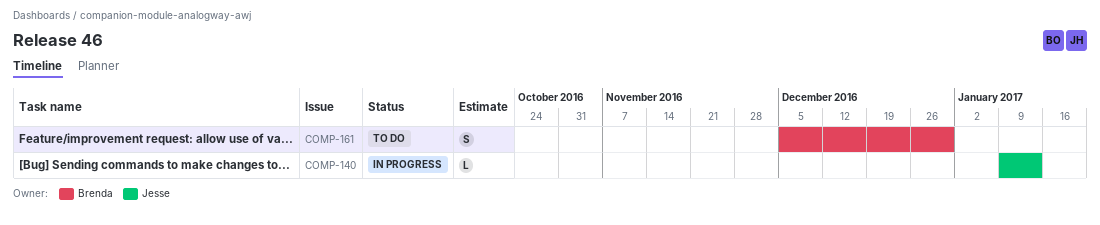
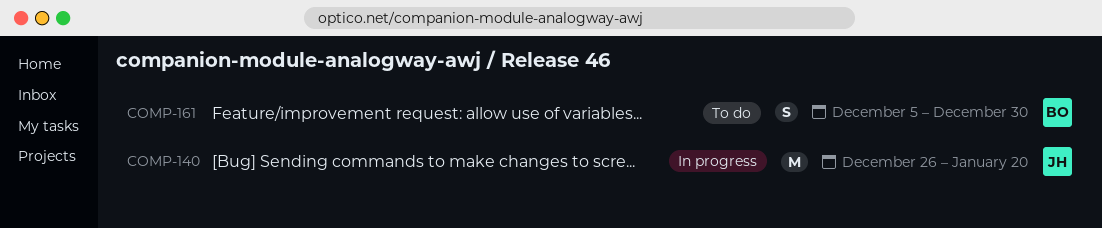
COMP-140, estimate: L -> M
COMP-140, start: Jan 9 -> Dec 26
COMP-140, due: Jan 13 -> Jan 20

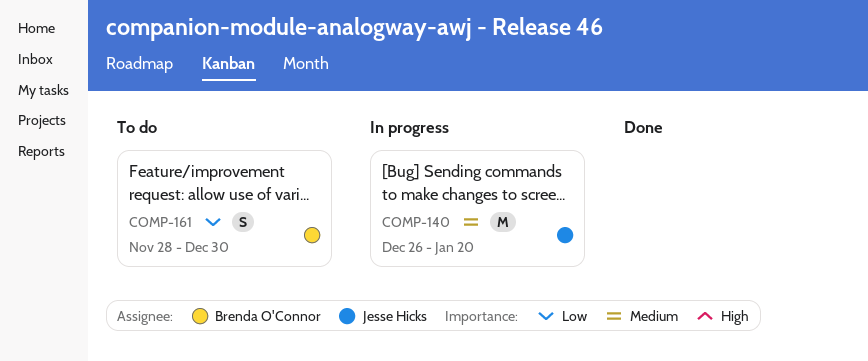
COMP-161, start: Dec 5 -> Nov 28

